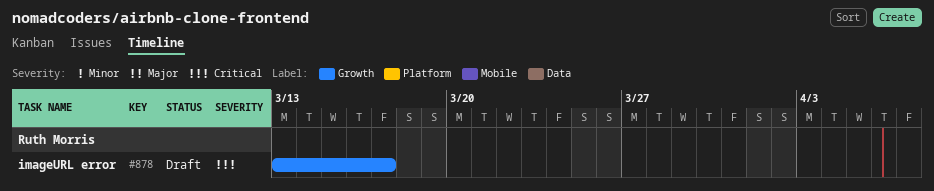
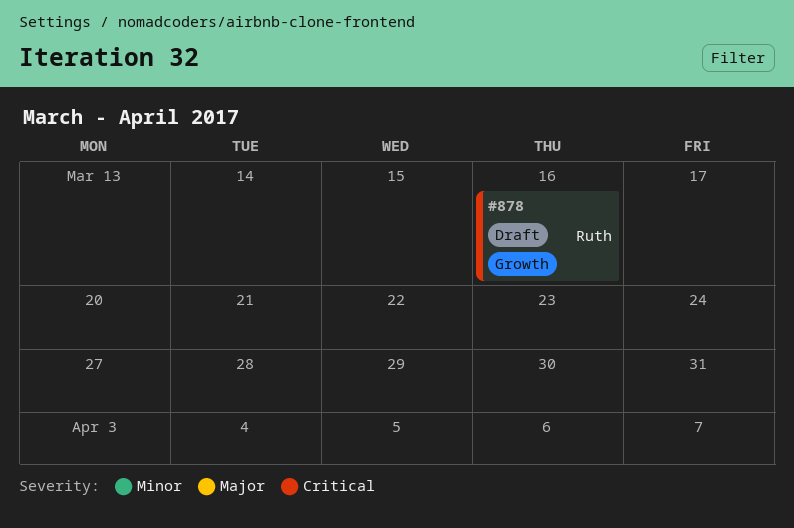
#878, due: Mar 17 -> Mar 16

